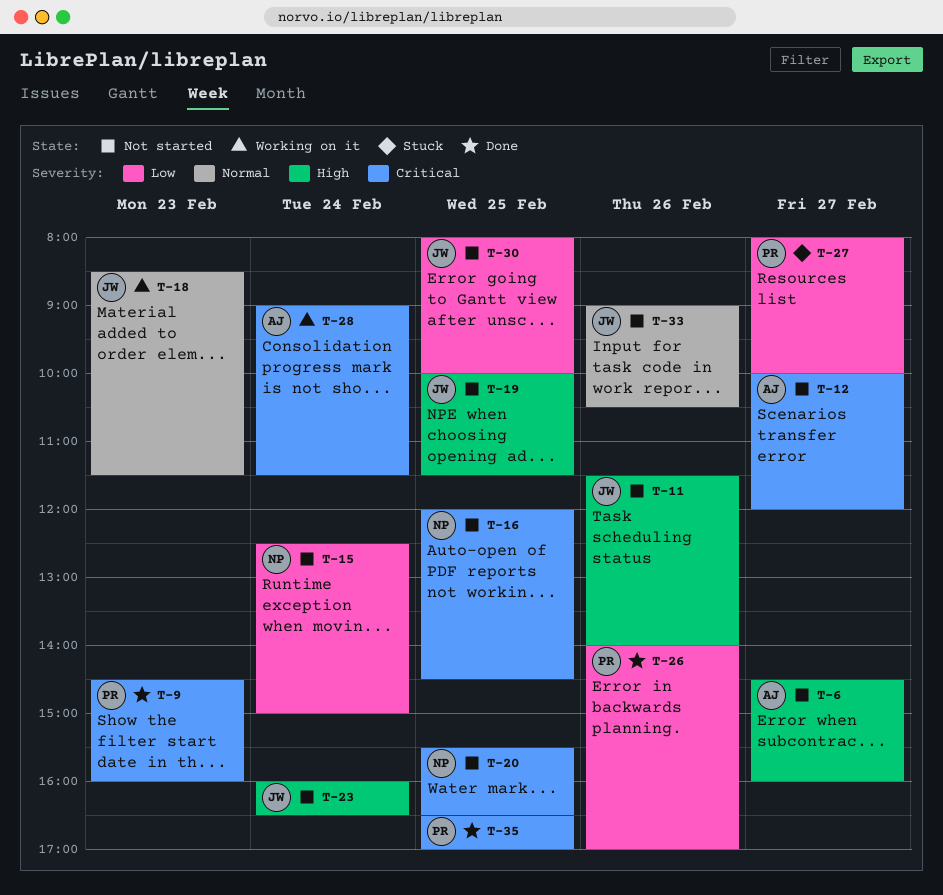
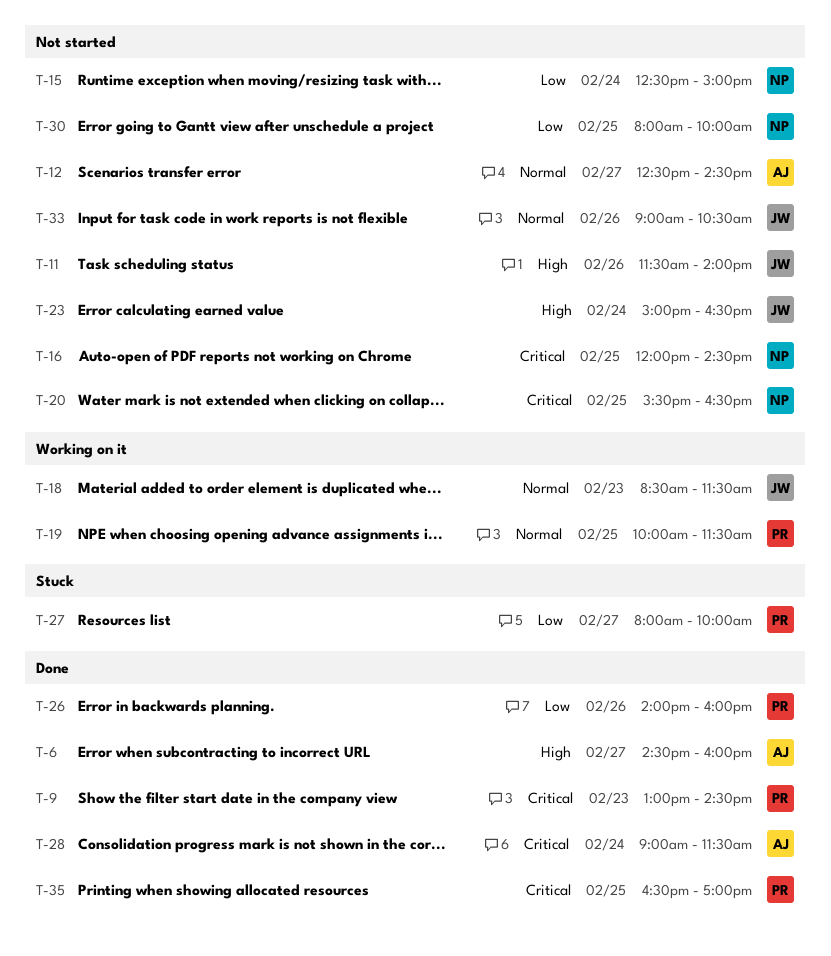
T-6, status: Not started -> Done
T-9, begins: 14:30 -> 13:00
T-9, ends: 16:00 -> 14:30
T-12, priority: Critical -> Normal
T-12, begins: 10:00 -> 12:30
T-12, ends: 12:00 -> 14:30
T-19, status: Not started -> Working on it
T-19, owner: JW -> PR
T-19, priority: High -> Normal
T-23, begins: 16:00 -> 15:00
T-26, ends: 17:00 -> 16:00
T-28, status: Working on it -> Done
T-30, owner: JW -> NP

